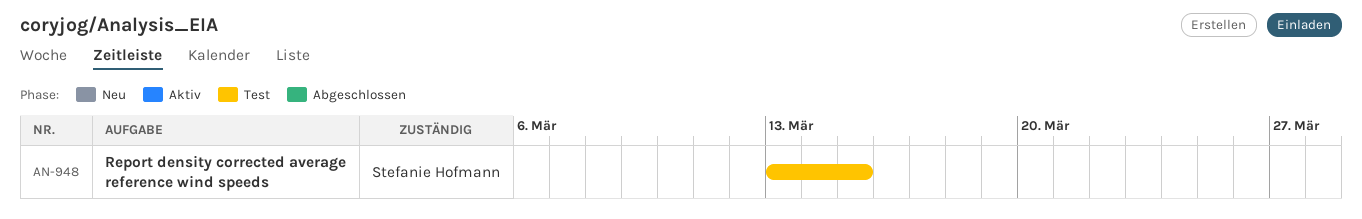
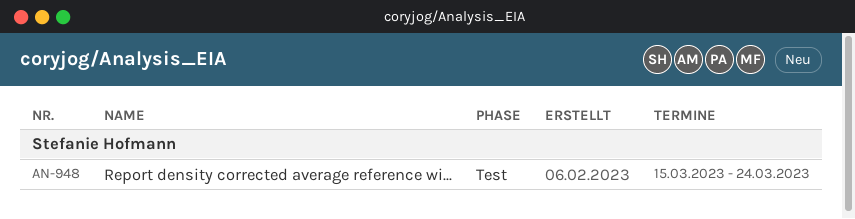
AN-948, start: Mar 13 -> Mar 15
AN-948, due: Mar 15 -> Mar 24

